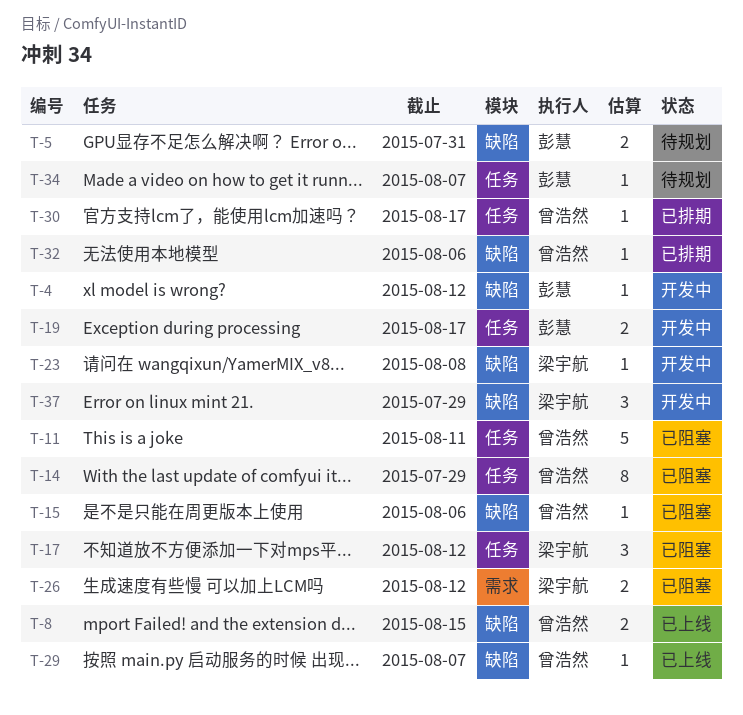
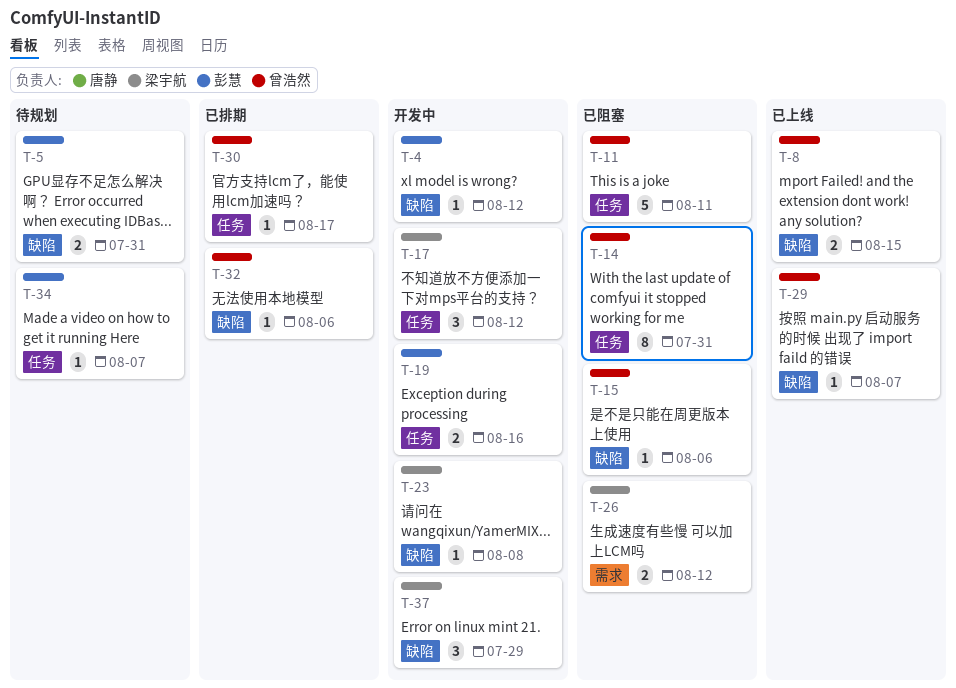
T-14, due: Jul 29 -> Jul 31
T-17, status: 已阻塞 -> 开发中
T-19, due: Aug 17 -> Aug 16

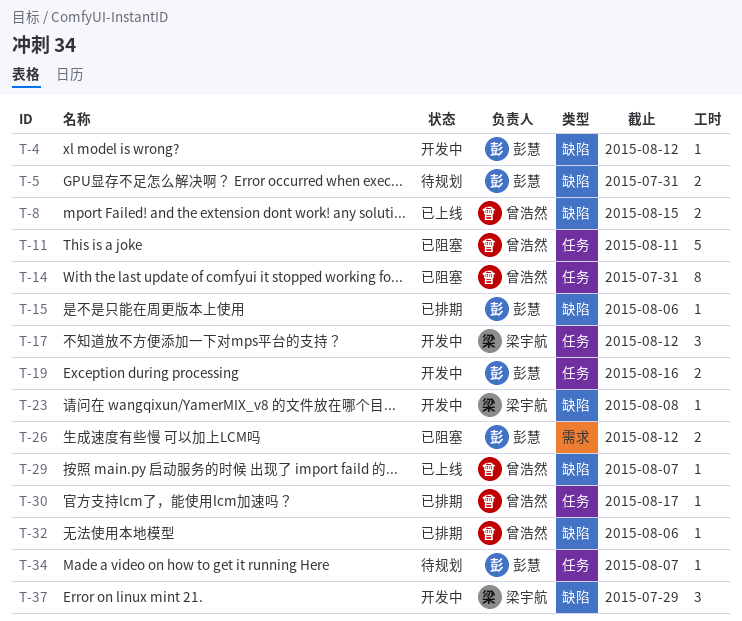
T-15, status: 已阻塞 -> 已排期
T-15, owner: 曾浩然 -> 彭慧
T-26, owner: 梁宇航 -> 彭慧

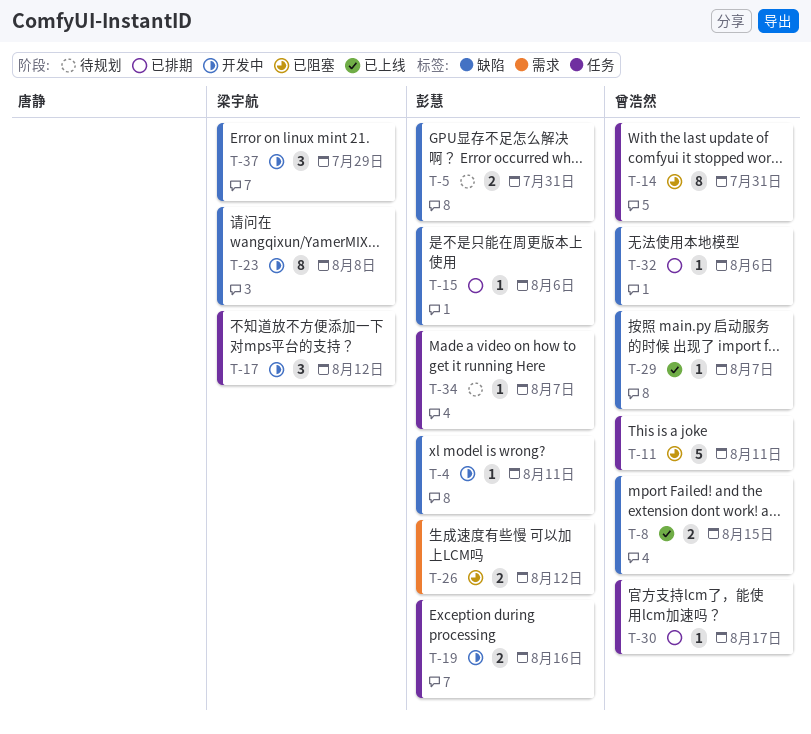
T-4, due: Aug 12 -> Aug 11
T-23, estimate: 1 -> 8

